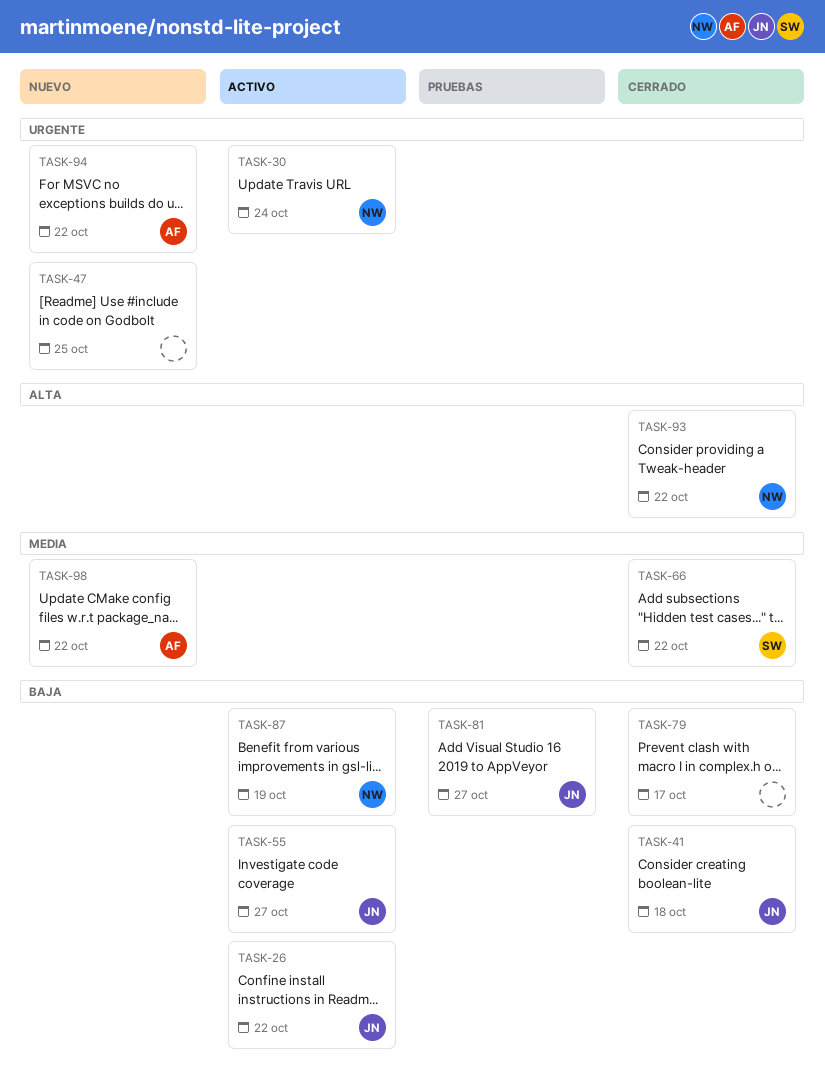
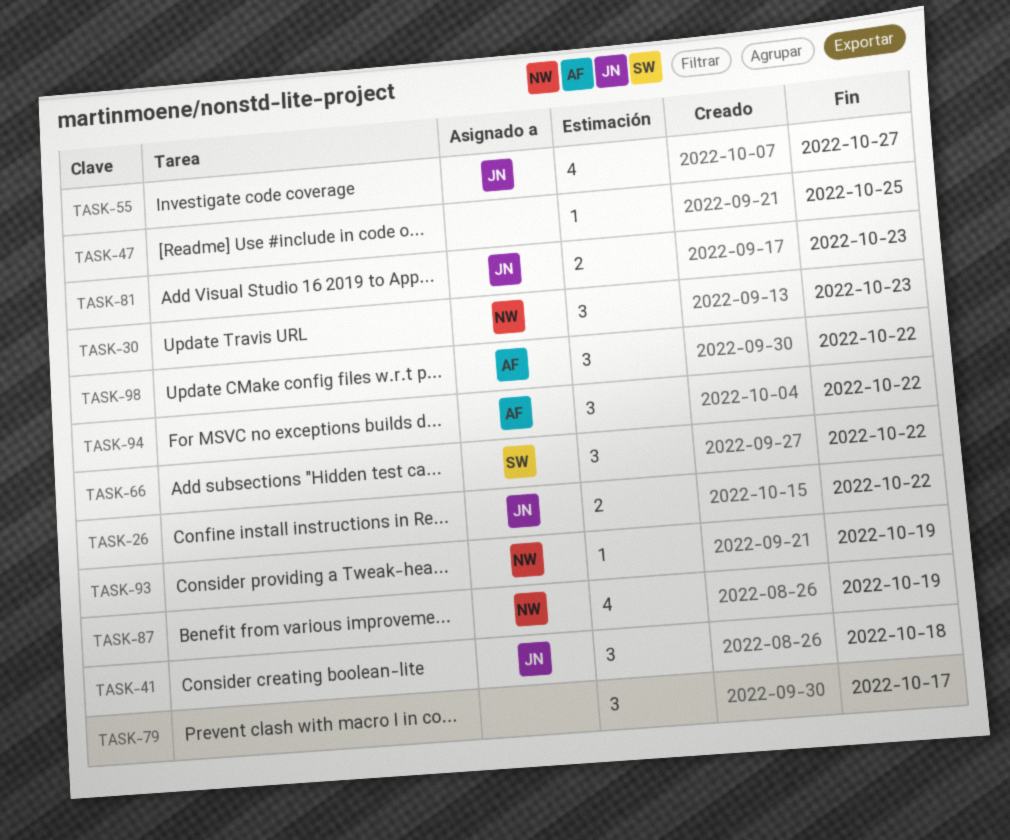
TASK-30, due: Oct 24 -> Oct 23
TASK-81, due: Oct 27 -> Oct 23
TASK-93, due: Oct 22 -> Oct 19

